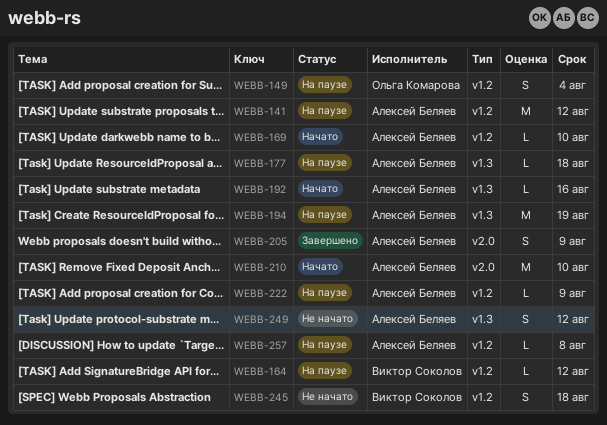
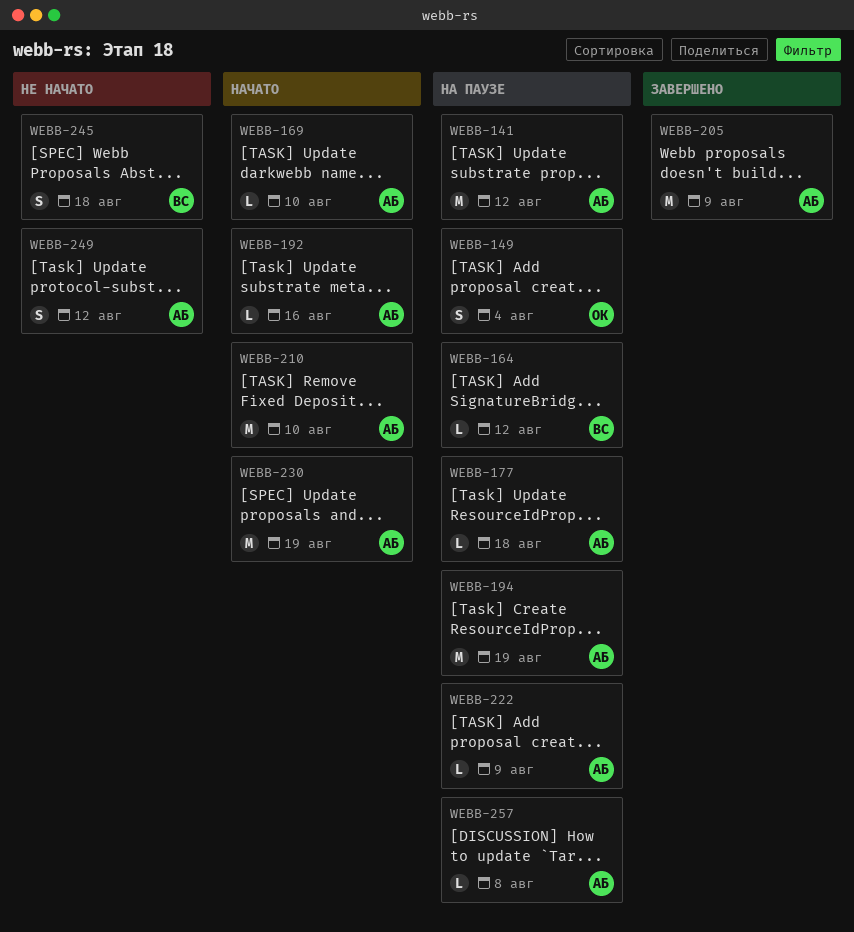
WEBB-205, estimate: S -> M
WEBB-230: none -> present

